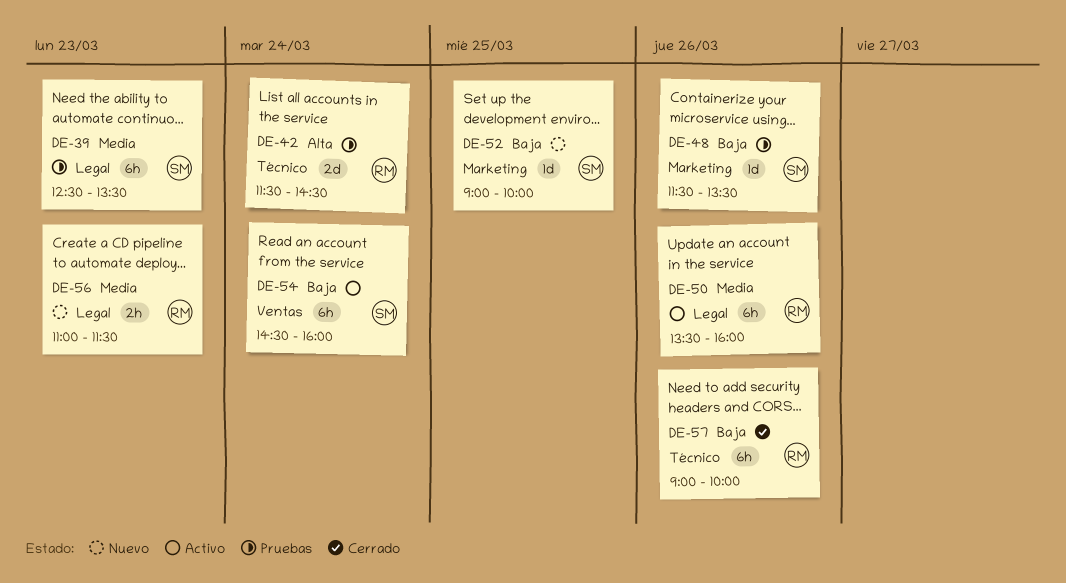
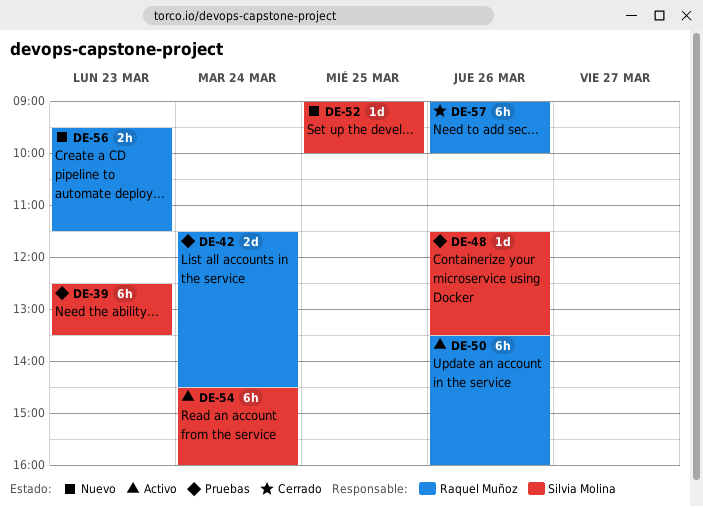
DE-56, begins: 11:00 -> 09:30

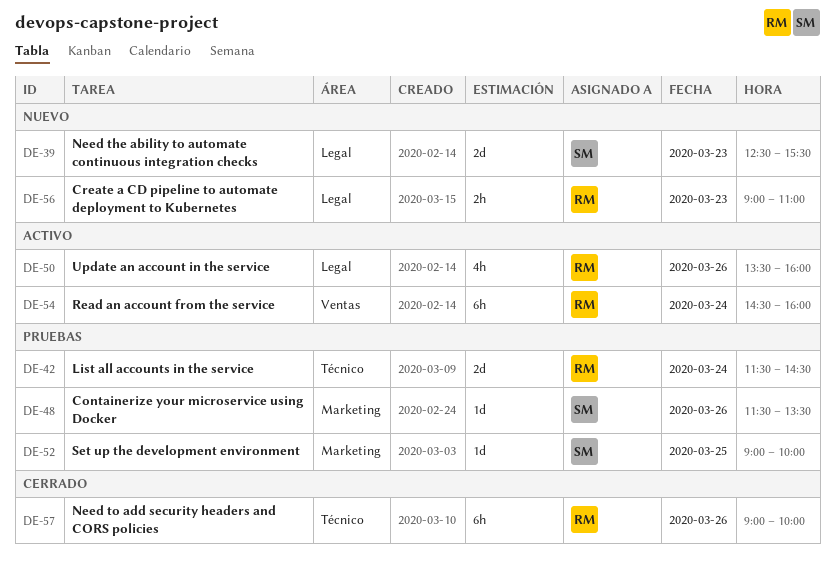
DE-39, status: Pruebas -> Nuevo
DE-39, estimate: 6h -> 2d
DE-39, ends: 13:30 -> 15:30
DE-50, estimate: 6h -> 4h
DE-52, status: Nuevo -> Pruebas
DE-54, owner: Silvia Molina -> Raquel Muñoz
DE-56, begins: 09:30 -> 09:00
DE-56, ends: 11:30 -> 11:00

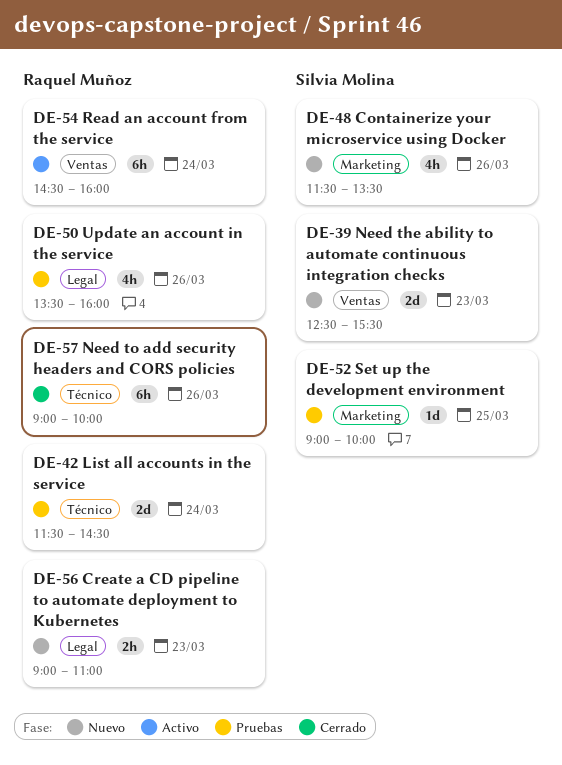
DE-39, label: Legal -> Ventas
DE-48, status: Pruebas -> Nuevo
DE-48, estimate: 1d -> 4h
DE-50, status: Activo -> Pruebas

